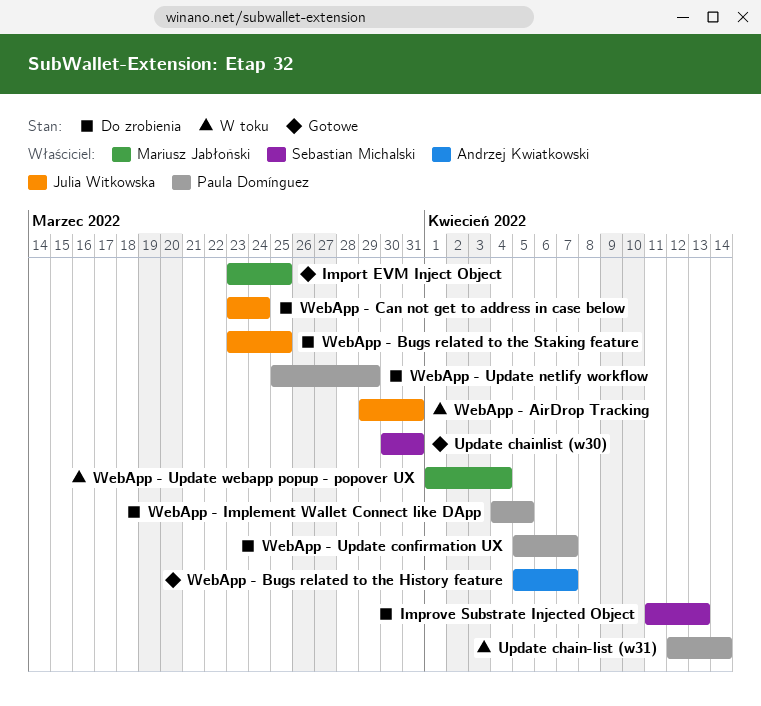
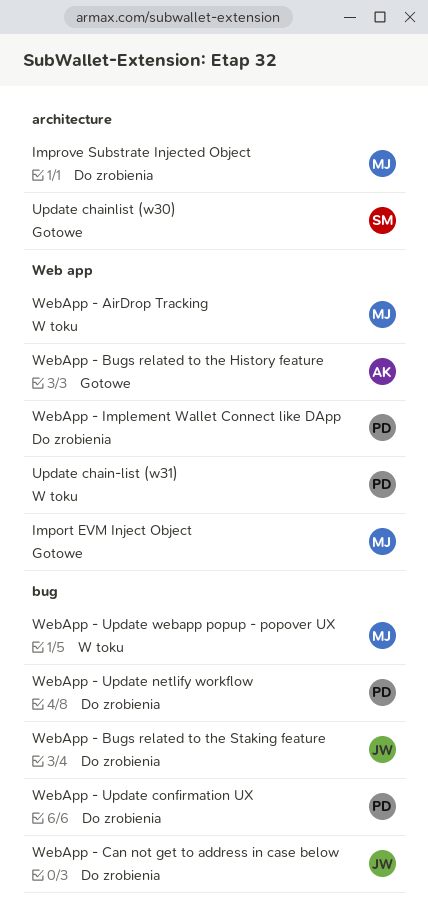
Improve Substrate Injected Object, owner: Sebastian Michalski -> Mariusz Jabłoński
WebApp - AirDrop Tracking, owner: Julia Witkowska -> Mariusz Jabłoński

